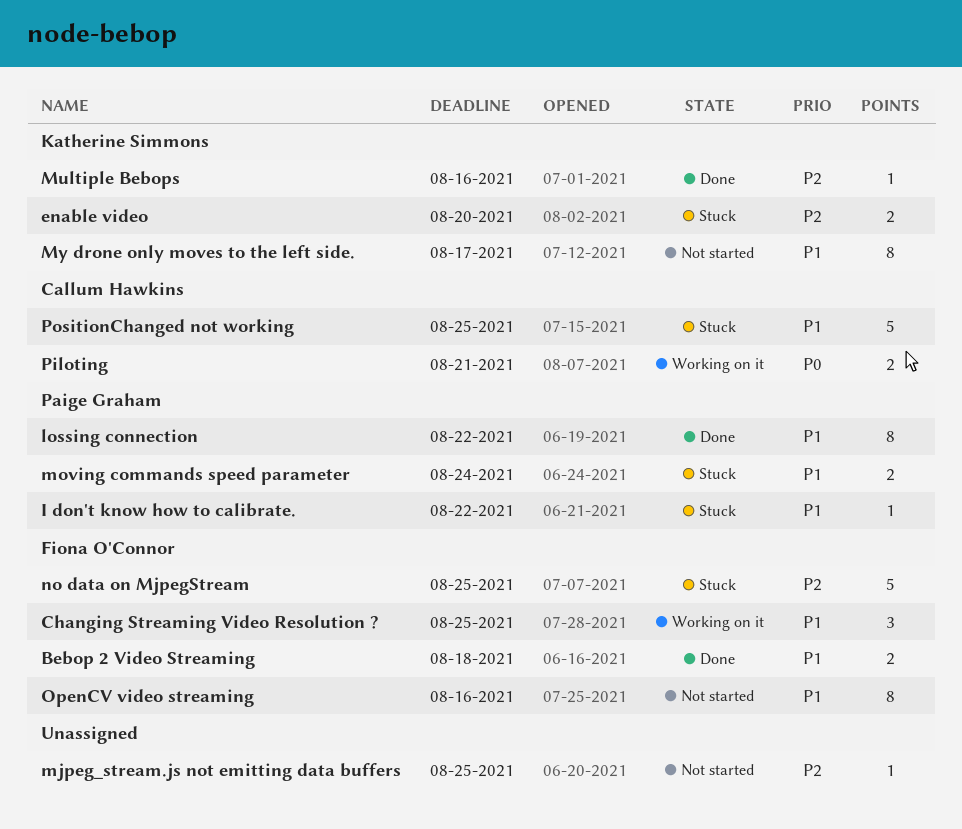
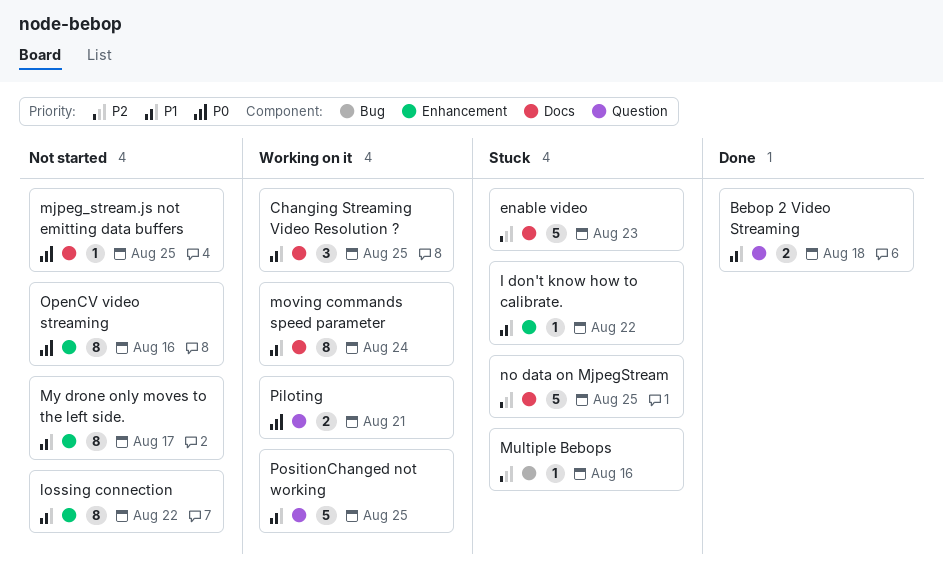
enable video, estimate: 2 -> 5
enable video, due: Aug 20 -> Aug 23
lossing connection, status: Done -> Not started
mjpeg_stream.js not emitting data buffers, priority: P2 -> P0
moving commands speed parameter, status: Stuck -> Working on it
moving commands speed parameter, estimate: 2 -> 8
Multiple Bebops, status: Done -> Stuck
OpenCV video streaming, priority: P1 -> P0
PositionChanged not working, status: Stuck -> Working on it

